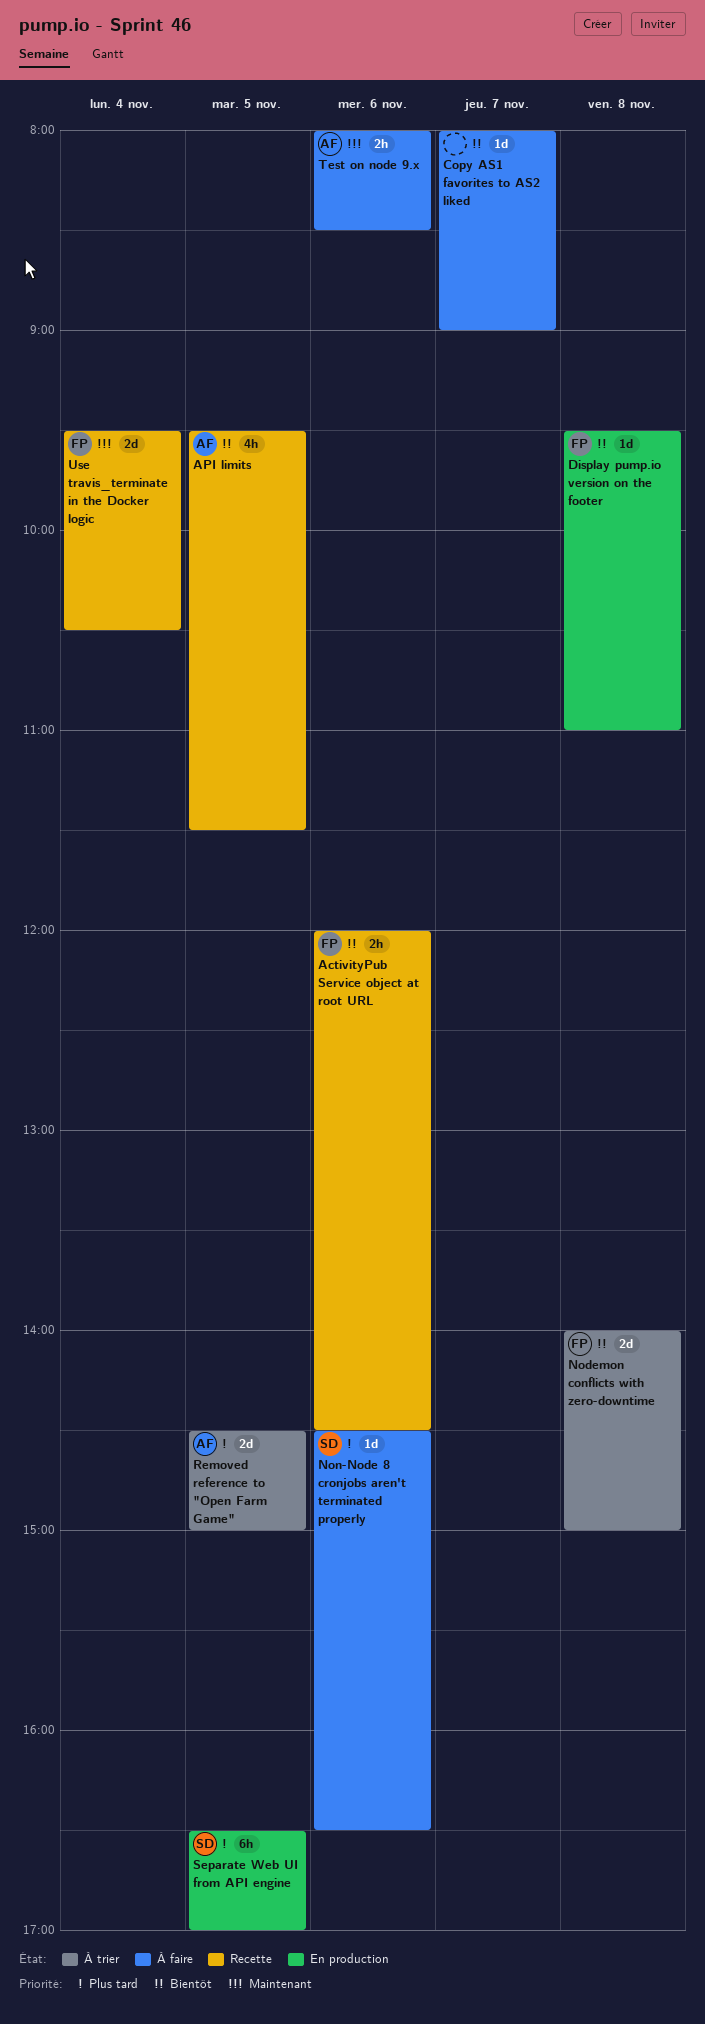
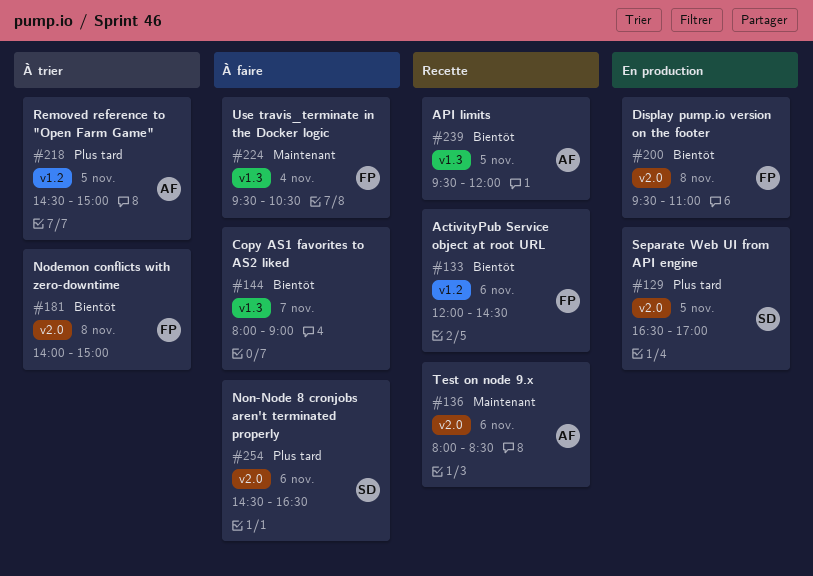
API limits, ends: 11:30 -> 12:00
Test on node 9.x, status: À faire -> Recette
Use travis_terminate in the Docker logic, status: Recette -> À faire

